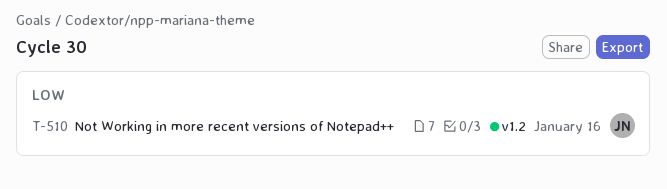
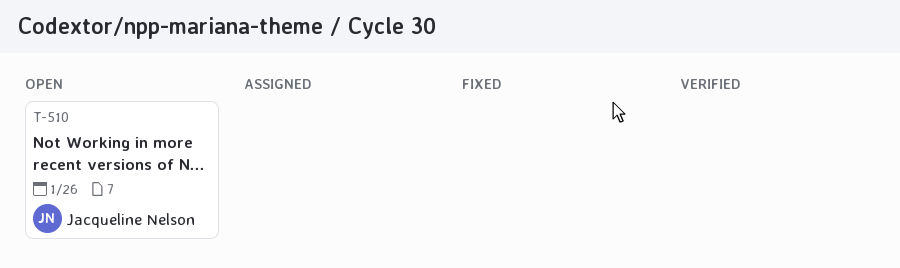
T-510, due: Jan 16 -> Jan 26

